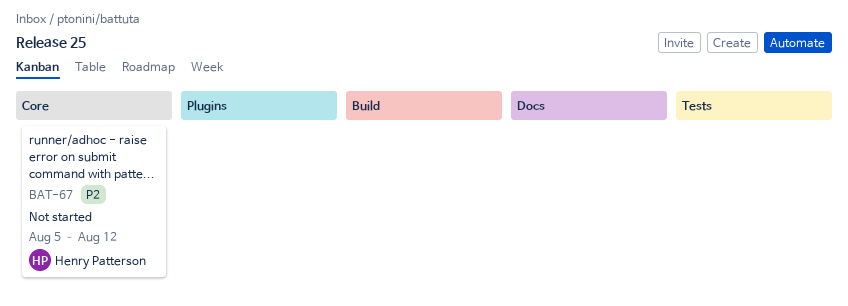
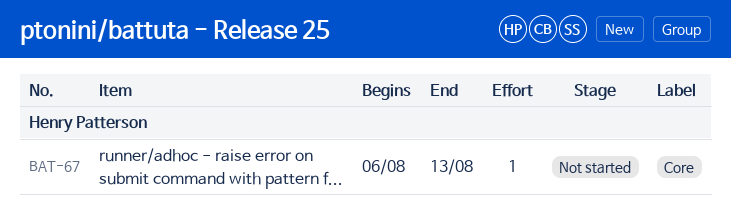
BAT-67, start: Aug 5 -> Aug 6
BAT-67, due: Aug 12 -> Aug 13

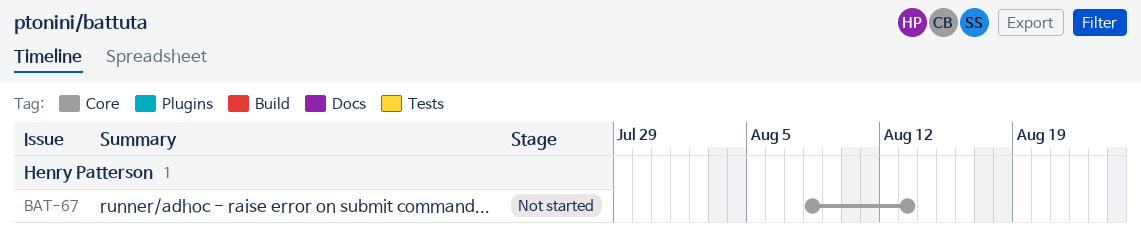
BAT-67, start: Aug 6 -> Aug 8

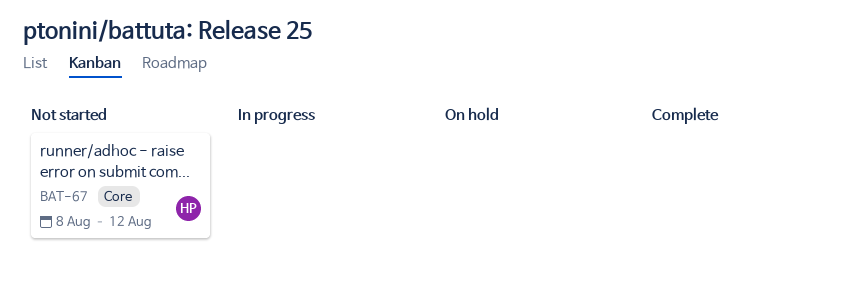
BAT-67, due: Aug 13 -> Aug 12

